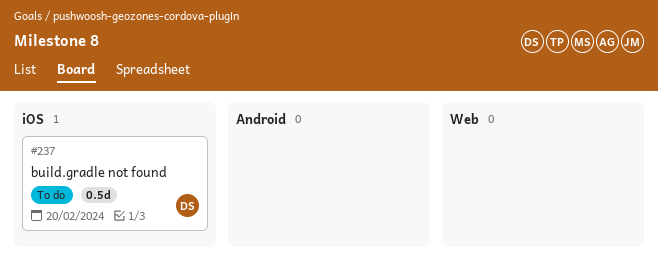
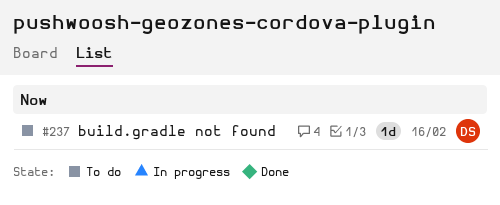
#237, estimate: 0.5d -> 1d
#237, due: Feb 20 -> Feb 16

